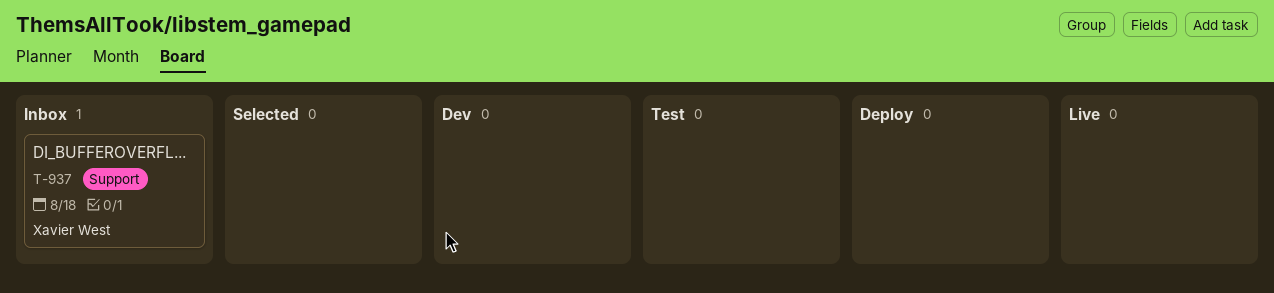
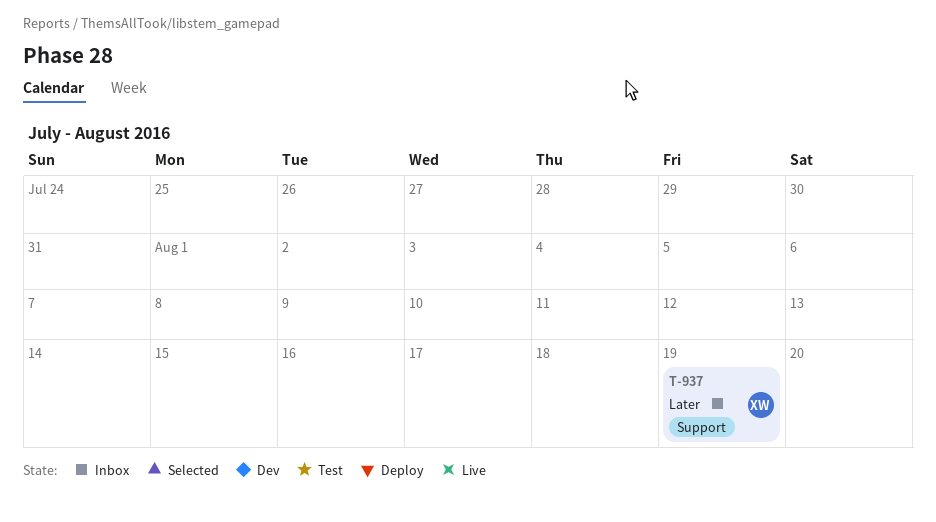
T-937, due: Aug 18 -> Aug 19

